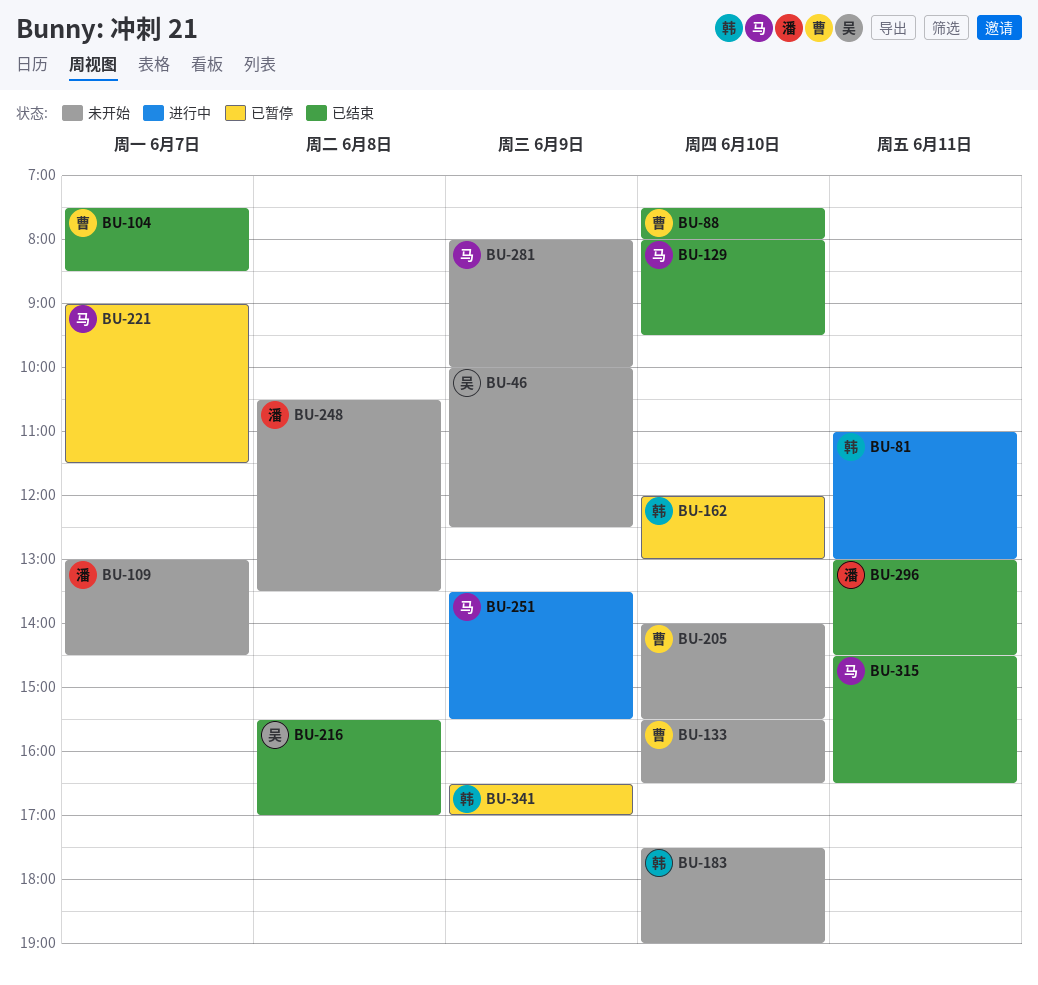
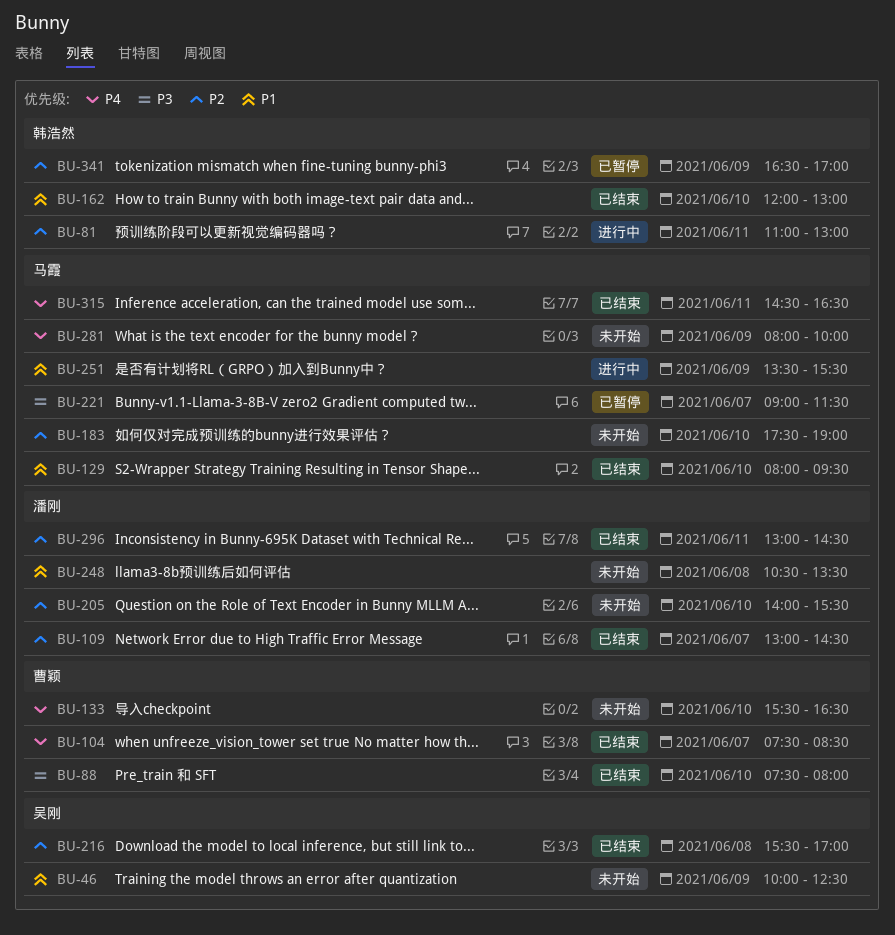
BU-109, status: 未开始 -> 已结束
BU-162, status: 已暂停 -> 已结束
BU-183, owner: 韩浩然 -> 马霞
BU-205, owner: 曹颖 -> 潘刚

